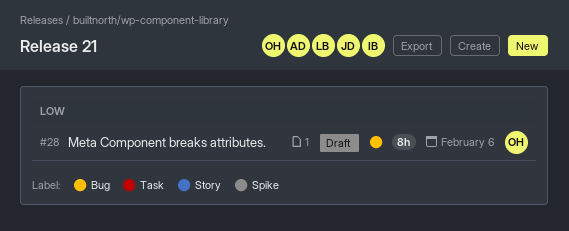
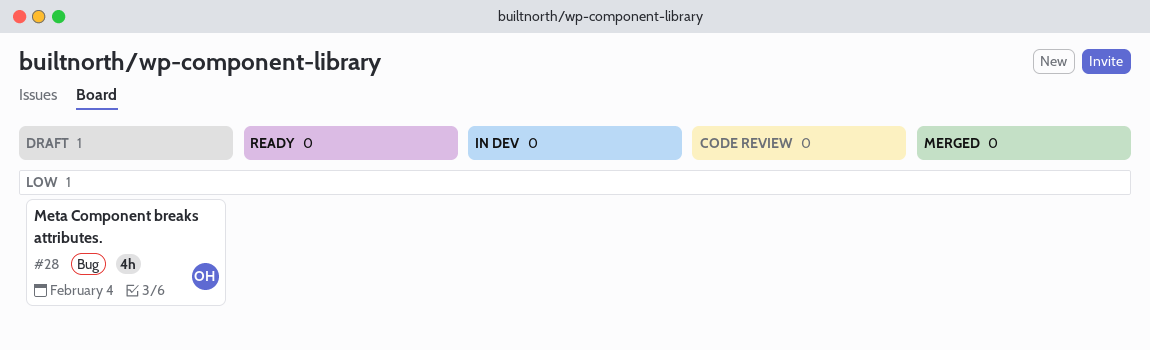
#28, estimate: 8h -> 4h
#28, due: Feb 6 -> Feb 4

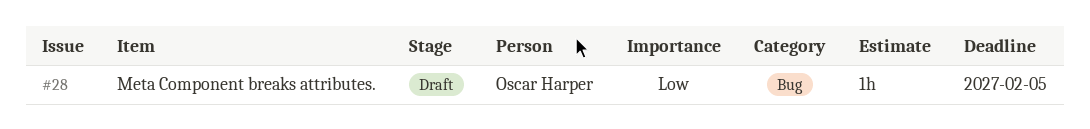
#28, estimate: 4h -> 1h
#28, due: Feb 4 -> Feb 5

